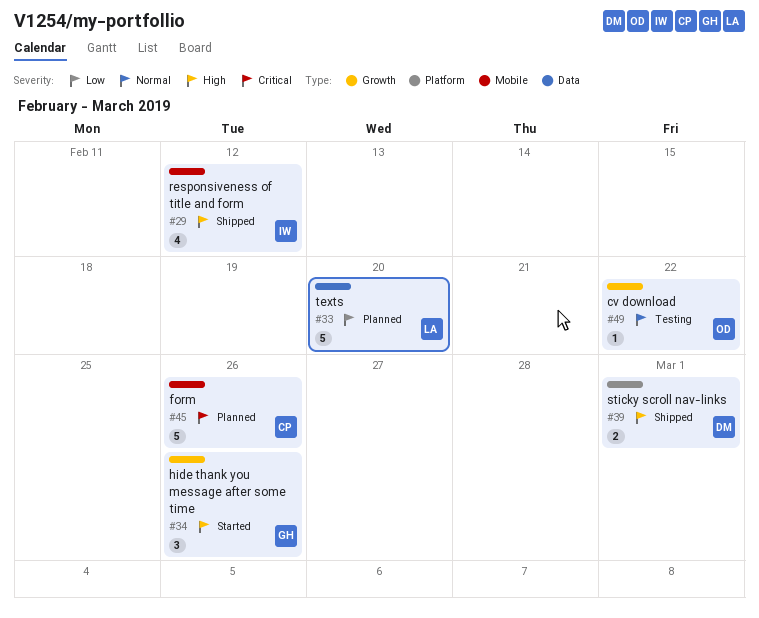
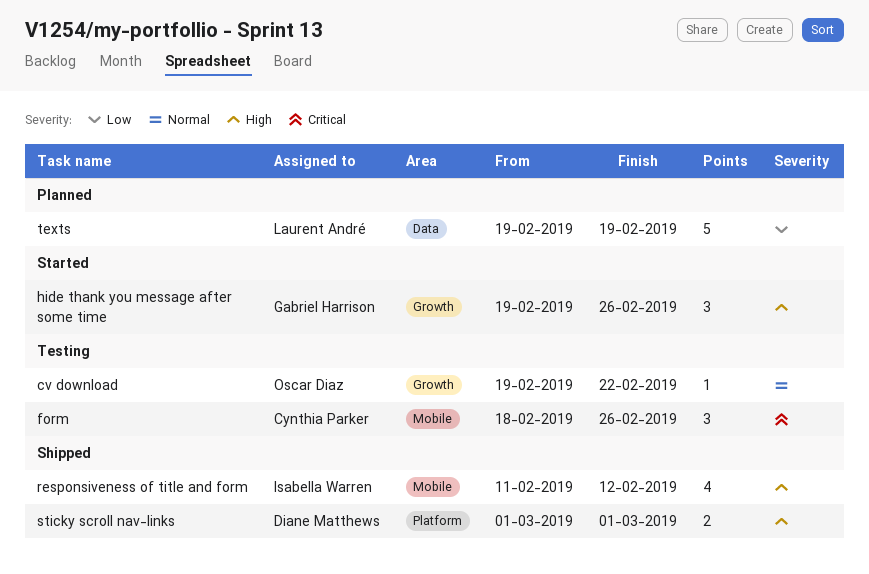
form, status: Planned -> Testing
form, estimate: 5 -> 3
texts, due: Feb 20 -> Feb 19

